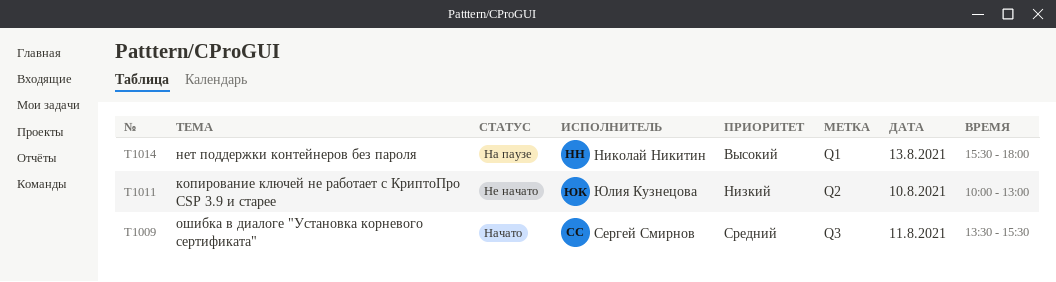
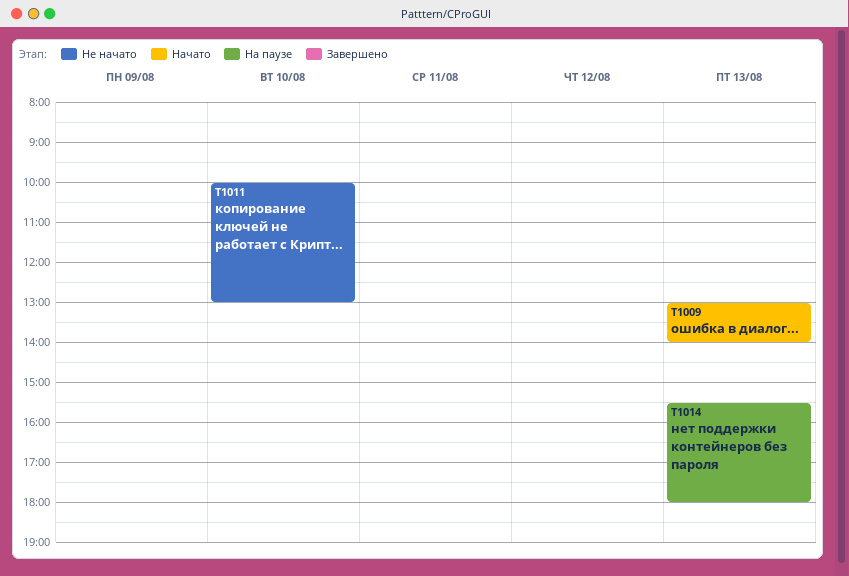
T1009, day: Aug 11 -> Aug 13
T1009, begins: 13:30 -> 13:00
T1009, ends: 15:30 -> 14:00

